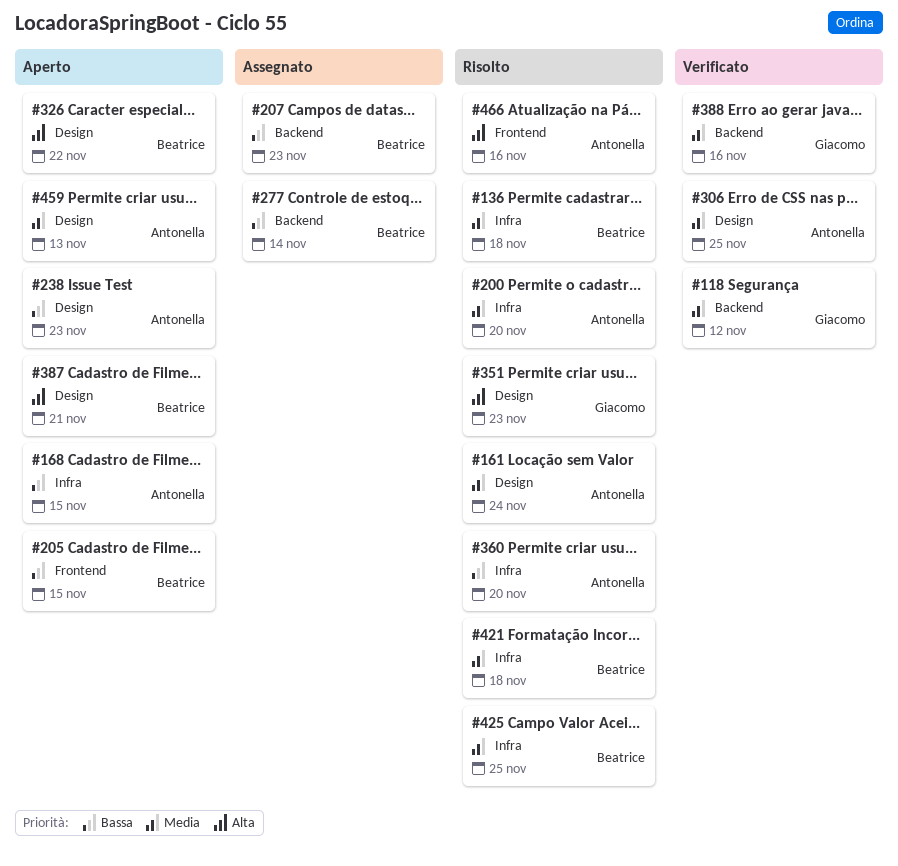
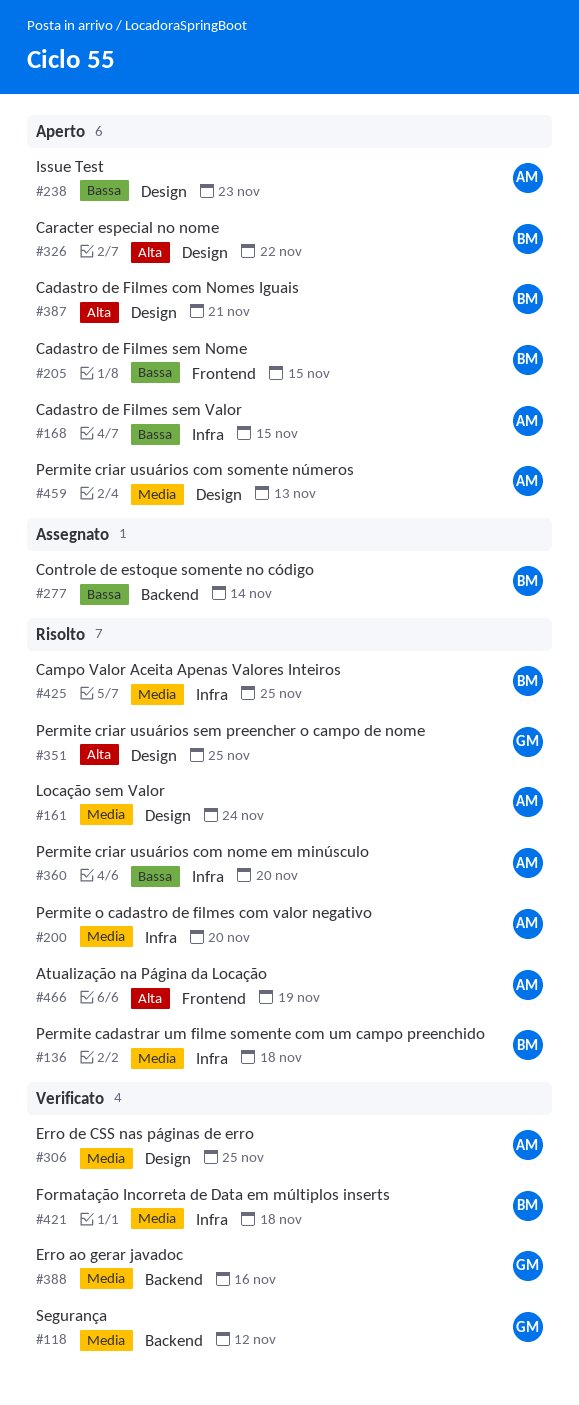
#207: present -> none
#351, due: Nov 23 -> Nov 25
#421, status: Risolto -> Verificato
#466, due: Nov 16 -> Nov 19

